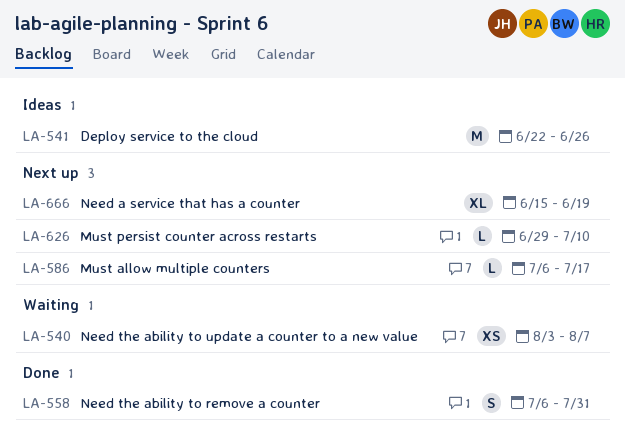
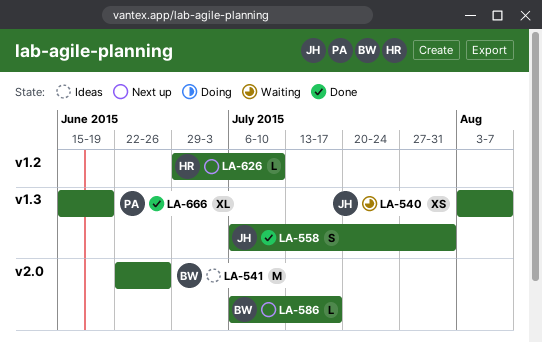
LA-666, status: Next up -> Done

